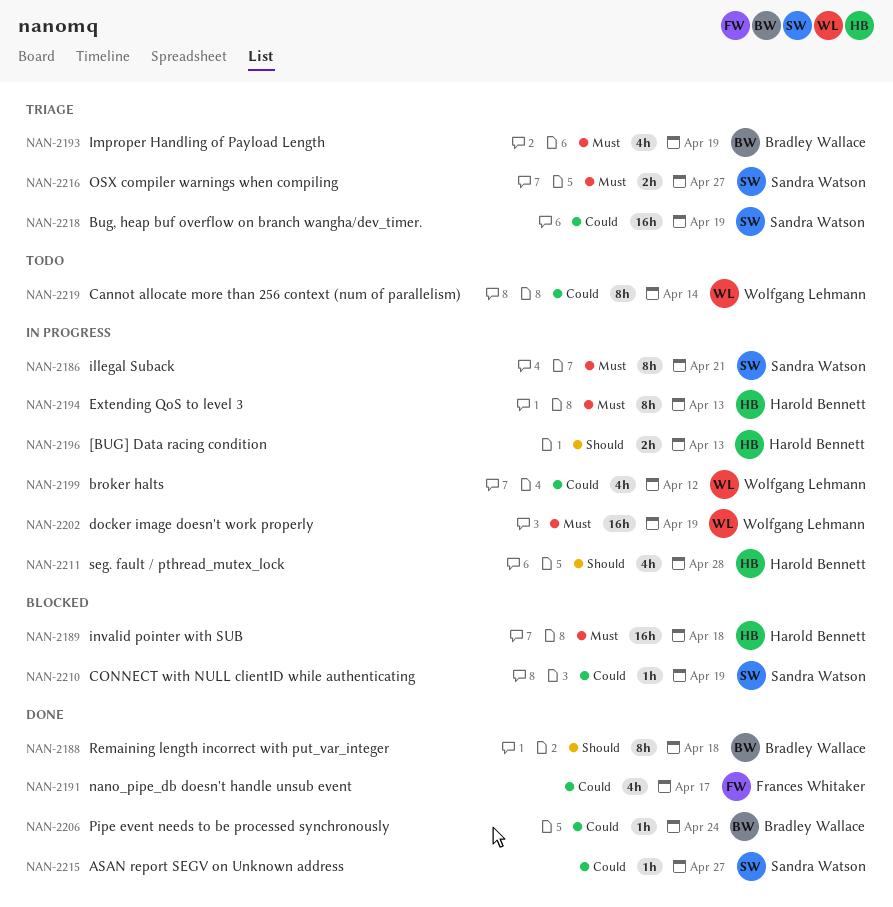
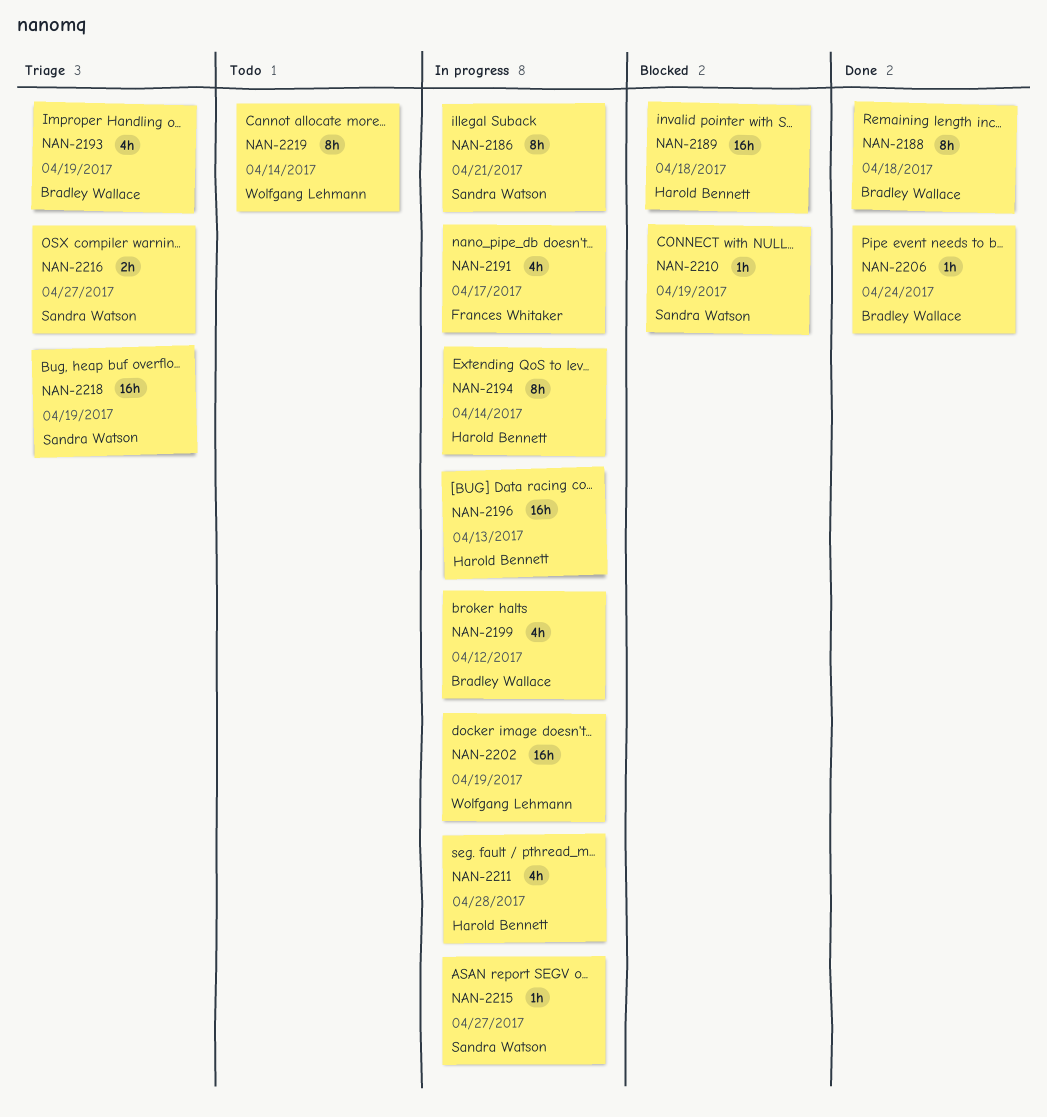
NAN-2191, status: Done -> In progress
NAN-2194, due: Apr 13 -> Apr 14
NAN-2196, estimate: 2h -> 16h
NAN-2199, owner: Wolfgang Lehmann -> Bradley Wallace
NAN-2215, status: Done -> In progress

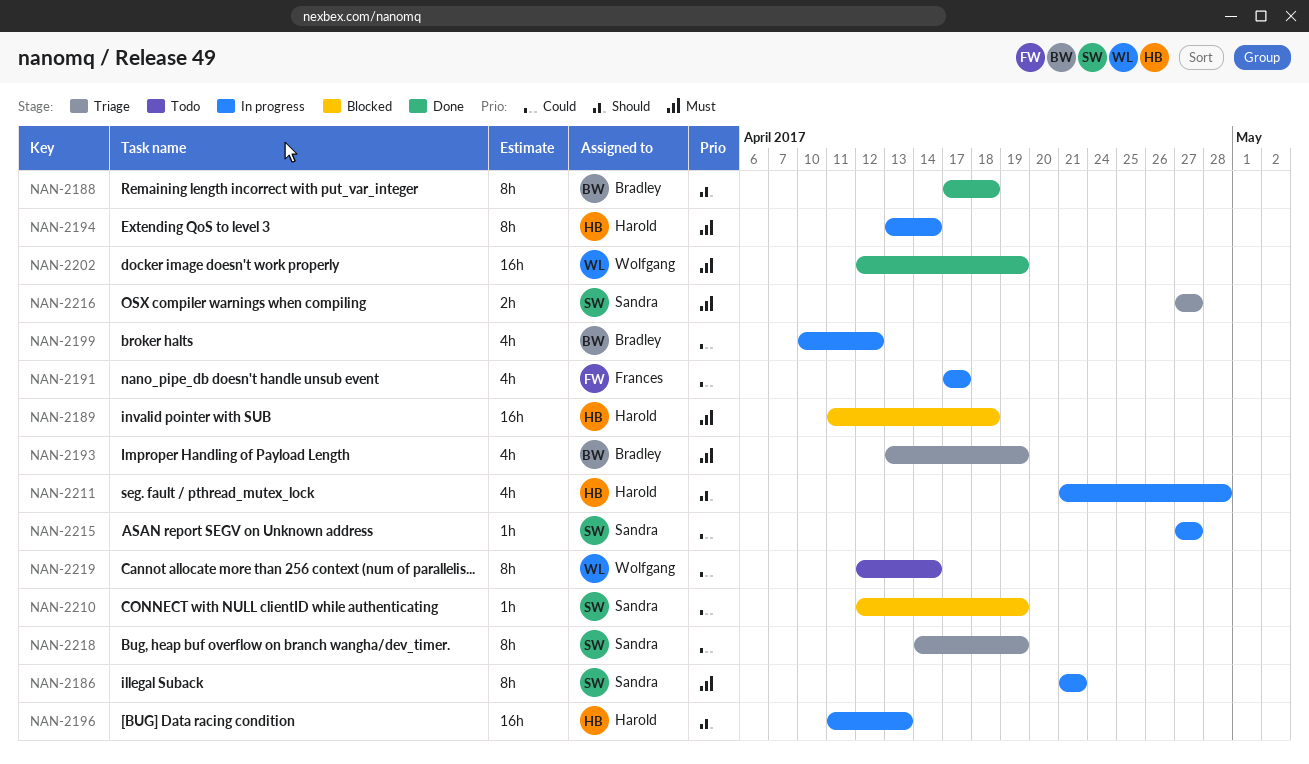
NAN-2202, status: In progress -> Done
NAN-2206: present -> none
NAN-2218, estimate: 16h -> 8h

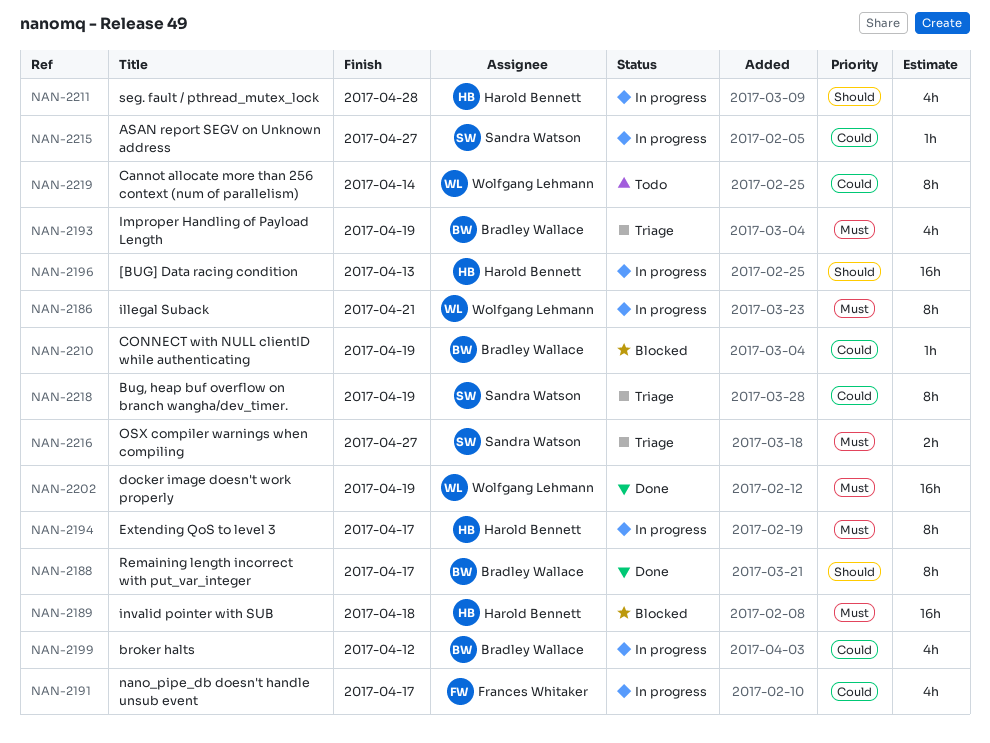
NAN-2186, owner: Sandra Watson -> Wolfgang Lehmann
NAN-2188, due: Apr 18 -> Apr 17
NAN-2194, due: Apr 14 -> Apr 17
NAN-2210, owner: Sandra Watson -> Bradley Wallace

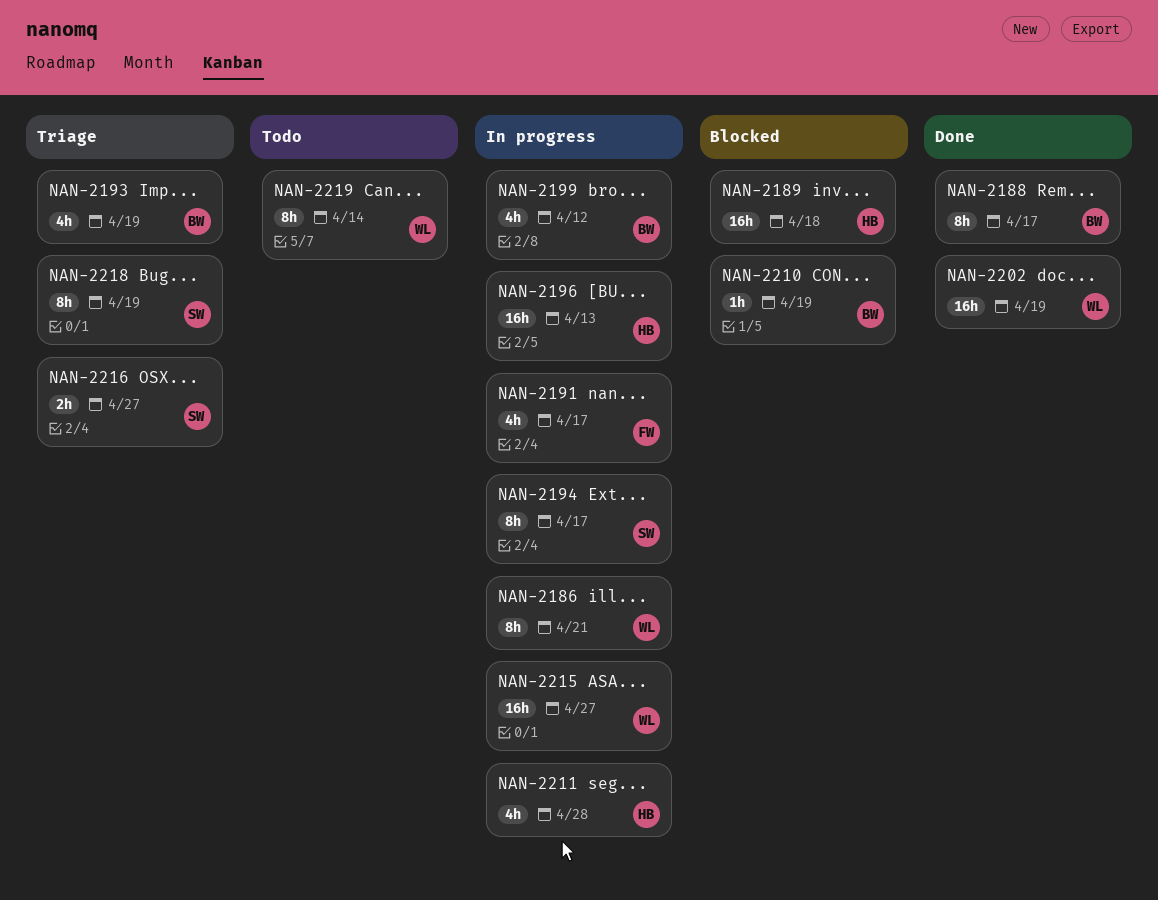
NAN-2194, owner: Harold Bennett -> Sandra Watson
NAN-2215, owner: Sandra Watson -> Wolfgang Lehmann
NAN-2215, estimate: 1h -> 16h

